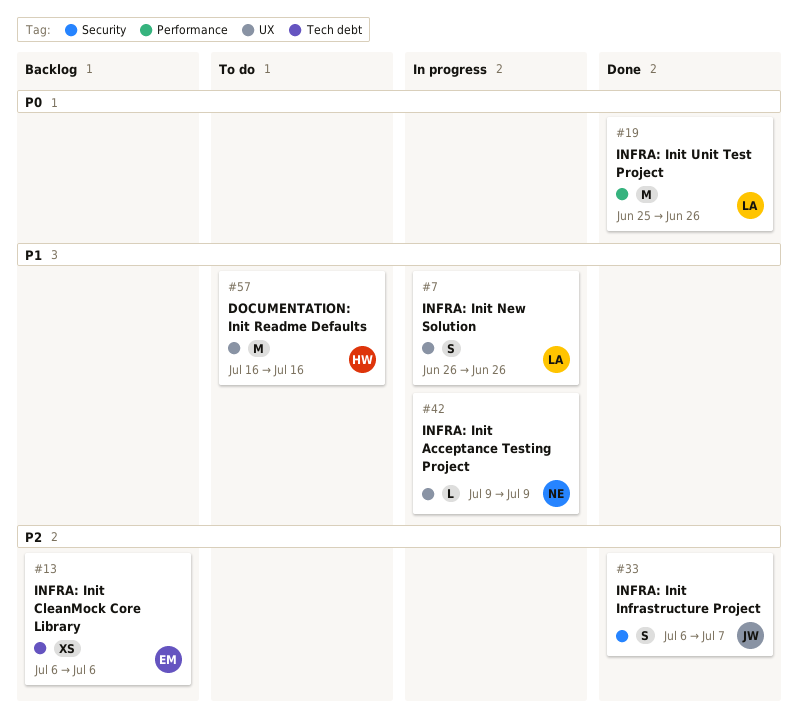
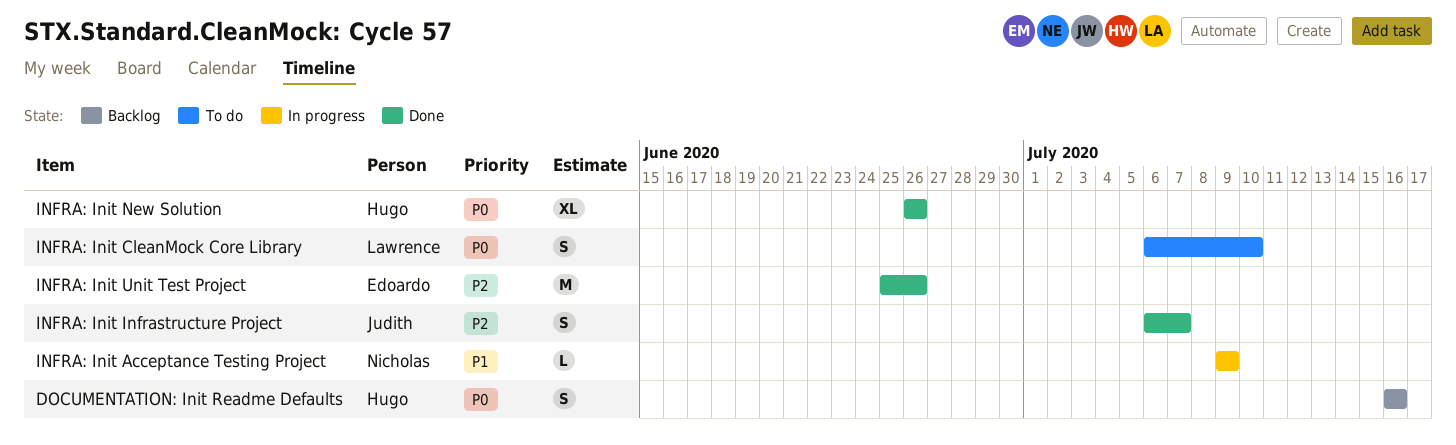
DOCUMENTATION: Init Readme Defaults, status: To do -> Backlog
DOCUMENTATION: Init Readme Defaults, priority: P1 -> P0
DOCUMENTATION: Init Readme Defaults, estimate: M -> S
INFRA: Init CleanMock Core Library, status: Backlog -> To do
INFRA: Init CleanMock Core Library, owner: Edoardo -> Lawrence
INFRA: Init CleanMock Core Library, priority: P2 -> P0
INFRA: Init CleanMock Core Library, estimate: XS -> S
INFRA: Init CleanMock Core Library, due: Jul 6 -> Jul 10
INFRA: Init New Solution, status: In progress -> Done
INFRA: Init New Solution, owner: Lawrence -> Hugo
INFRA: Init New Solution, priority: P1 -> P0
INFRA: Init New Solution, estimate: S -> XL
INFRA: Init Unit Test Project, owner: Lawrence -> Edoardo
INFRA: Init Unit Test Project, priority: P0 -> P2

